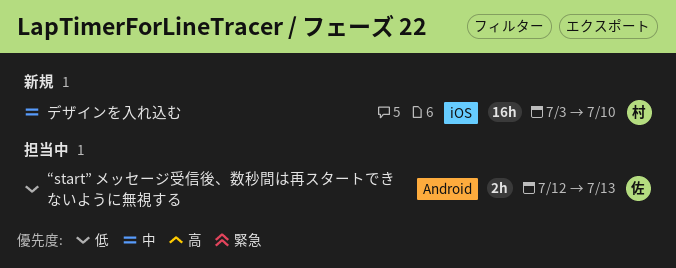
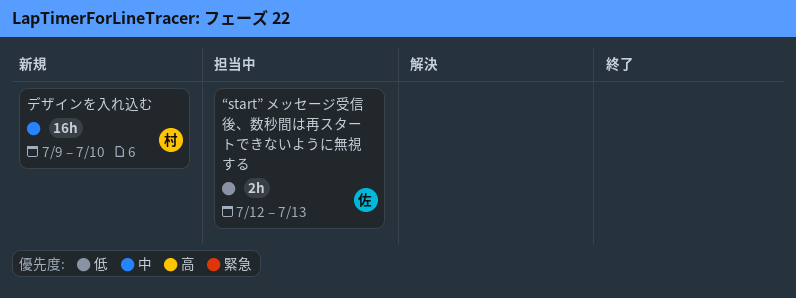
デザインを入れ込む, start: Jul 3 -> Jul 9

